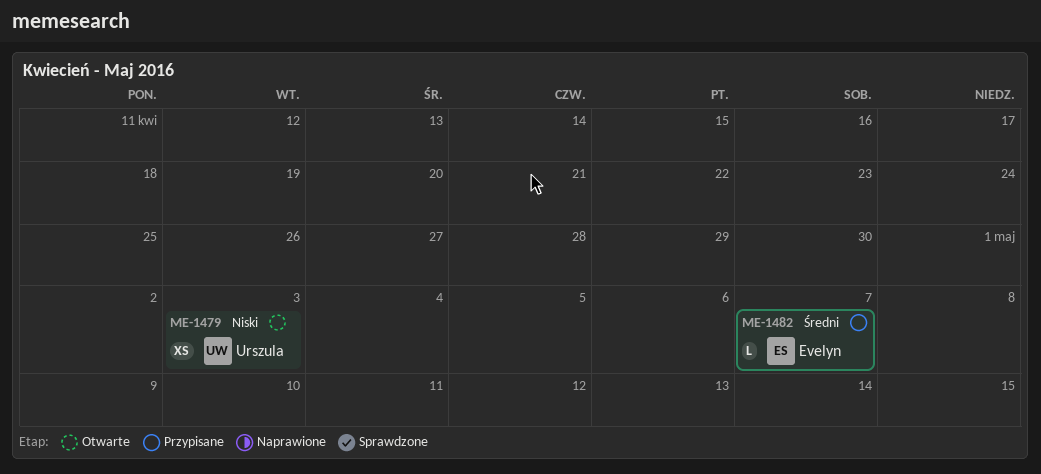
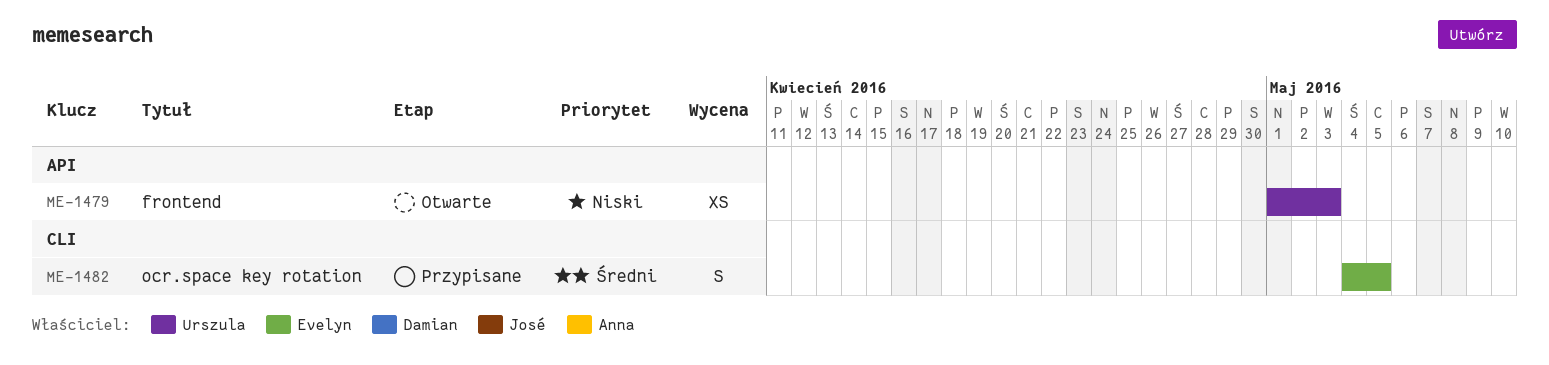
ME-1482, estimate: L -> S
ME-1482, due: May 7 -> May 5

